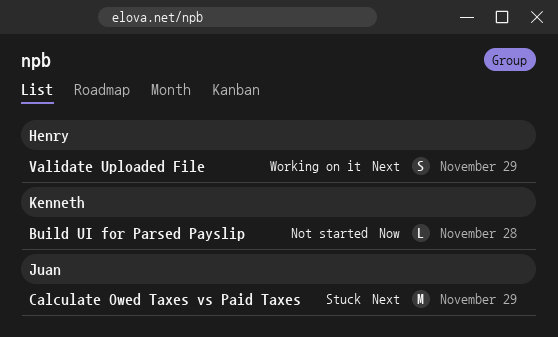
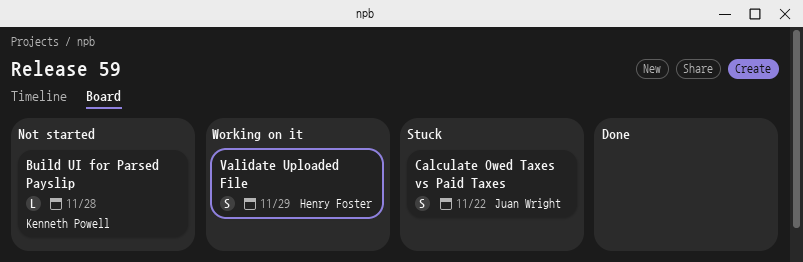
Calculate Owed Taxes vs Paid Taxes, estimate: M -> S
Calculate Owed Taxes vs Paid Taxes, due: Nov 29 -> Nov 22

